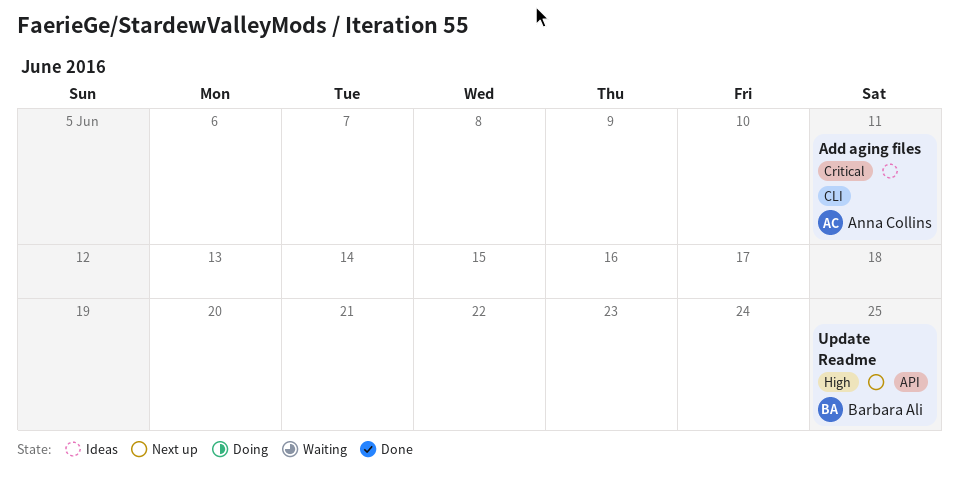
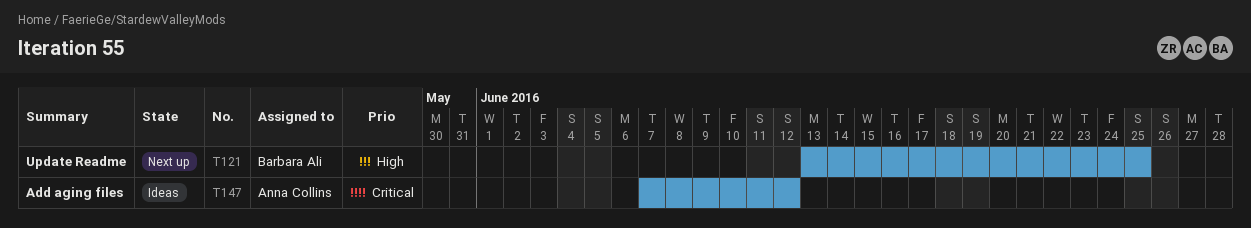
Add aging files, due: Jun 11 -> Jun 12

